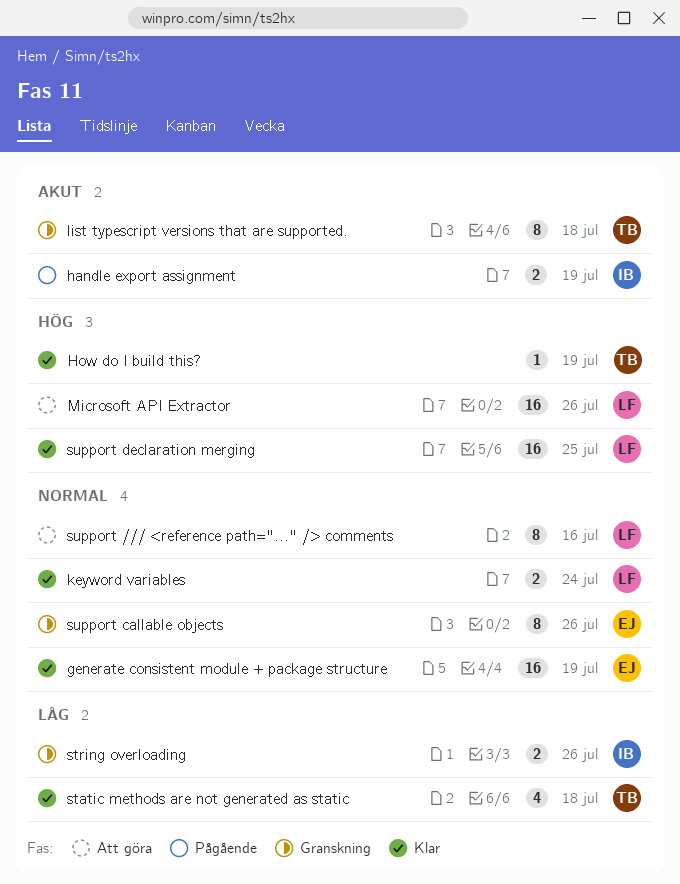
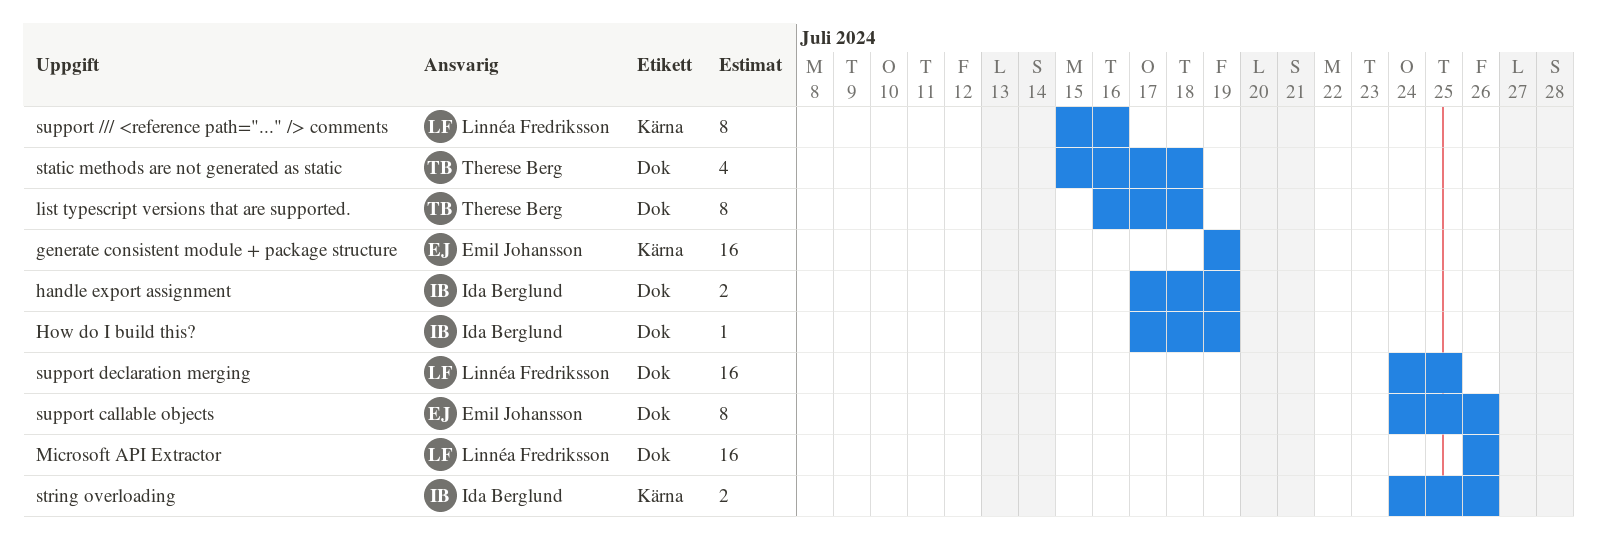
How do I build this?, owner: Therese Berg -> Ida Berglund
keyword variables: present -> none

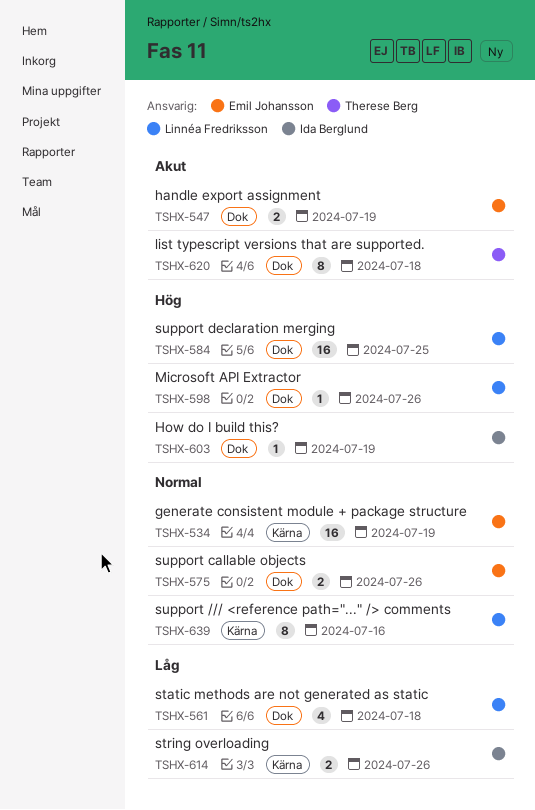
handle export assignment, owner: Ida Berglund -> Emil Johansson
Microsoft API Extractor, estimate: 16 -> 1
static methods are not generated as static, owner: Therese Berg -> Linnéa Fredriksson
support callable objects, estimate: 8 -> 2

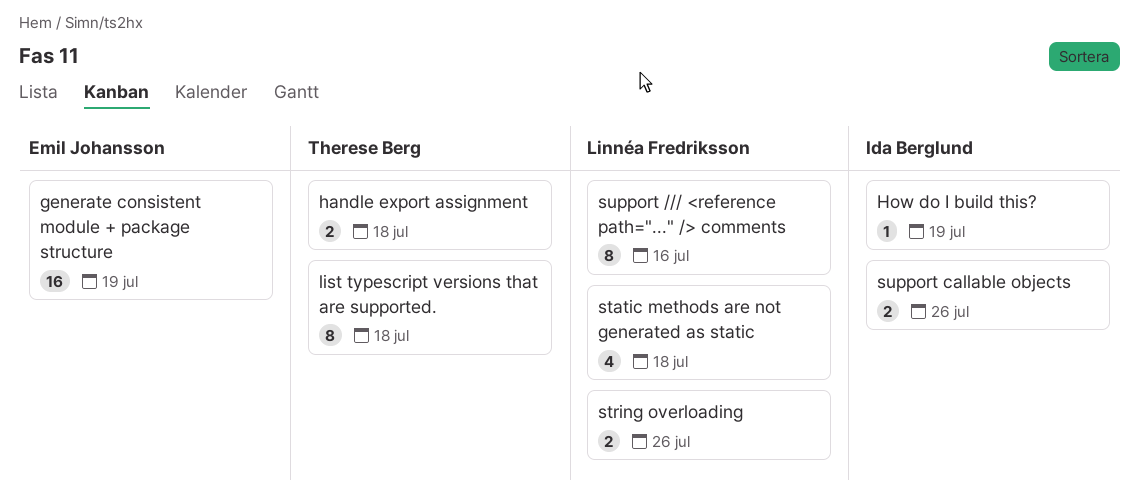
handle export assignment, owner: Emil Johansson -> Therese Berg
handle export assignment, due: Jul 19 -> Jul 18
Microsoft API Extractor: present -> none
string overloading, owner: Ida Berglund -> Linnéa Fredriksson
support callable objects, owner: Emil Johansson -> Ida Berglund
support declaration merging: present -> none

